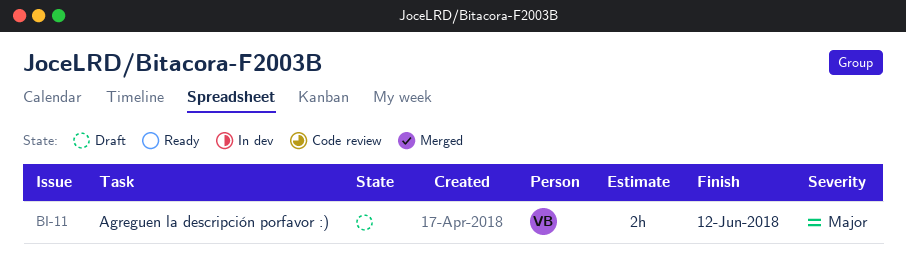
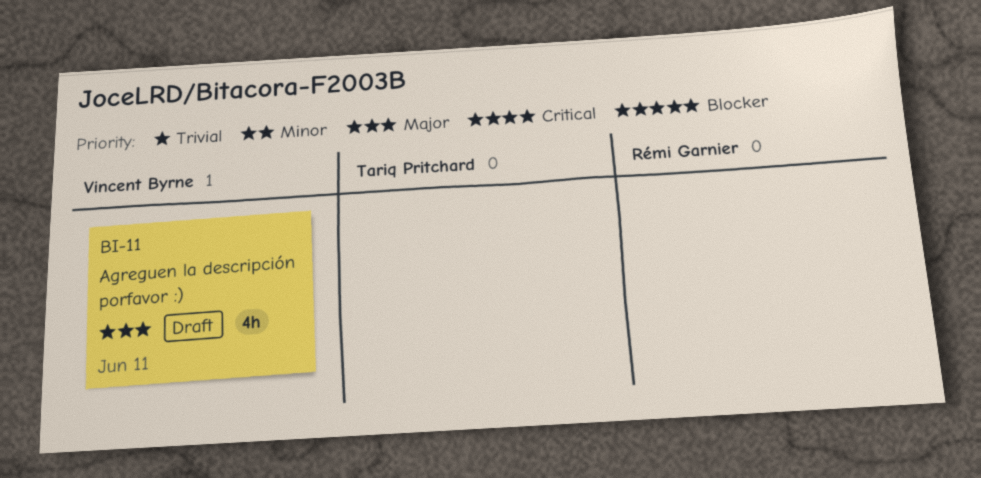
BI-11, estimate: 2h -> 4h
BI-11, due: Jun 12 -> Jun 11

